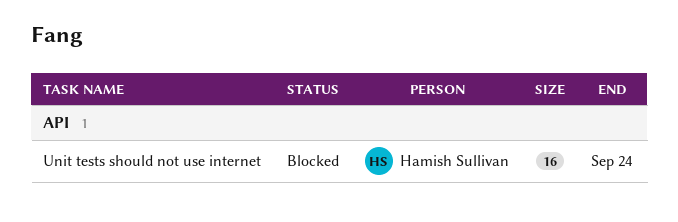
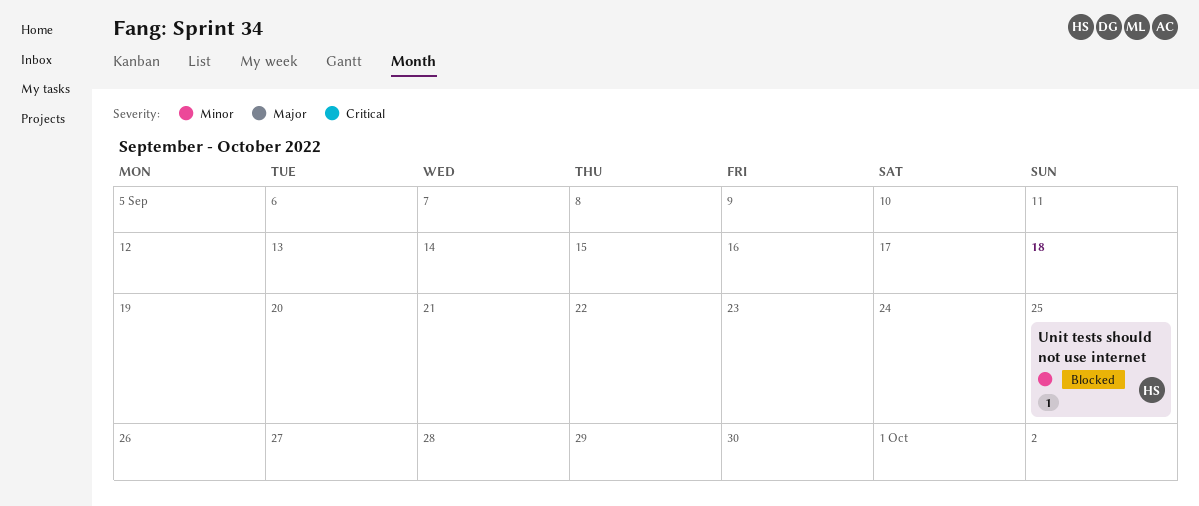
Unit tests should not use internet, estimate: 16 -> 1
Unit tests should not use internet, due: Sep 24 -> Sep 25

